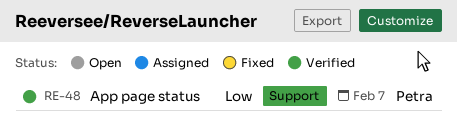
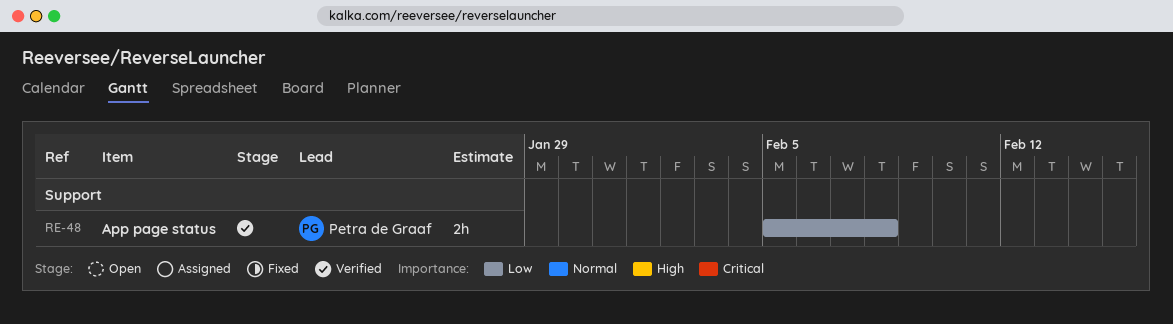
RE-48, due: Feb 7 -> Feb 8

